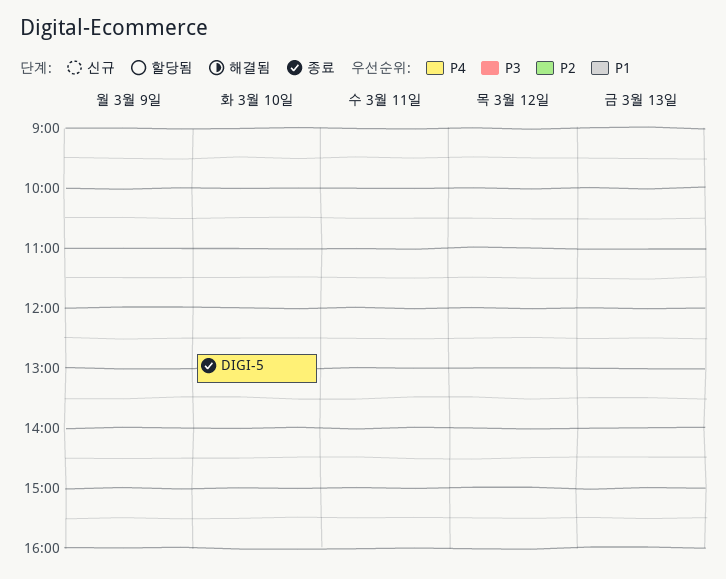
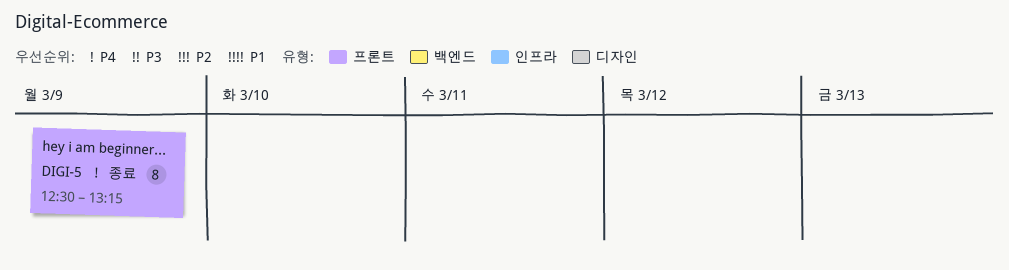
DIGI-5, day: Mar 10 -> Mar 9
DIGI-5, begins: 12:45 -> 12:30

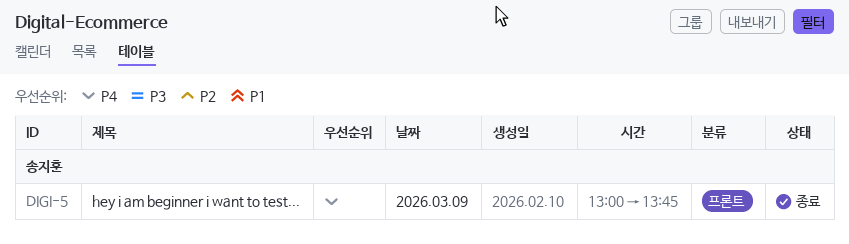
DIGI-5, begins: 12:30 -> 13:00
DIGI-5, ends: 13:15 -> 13:45

